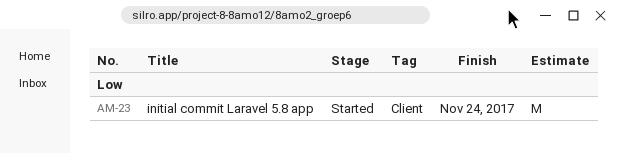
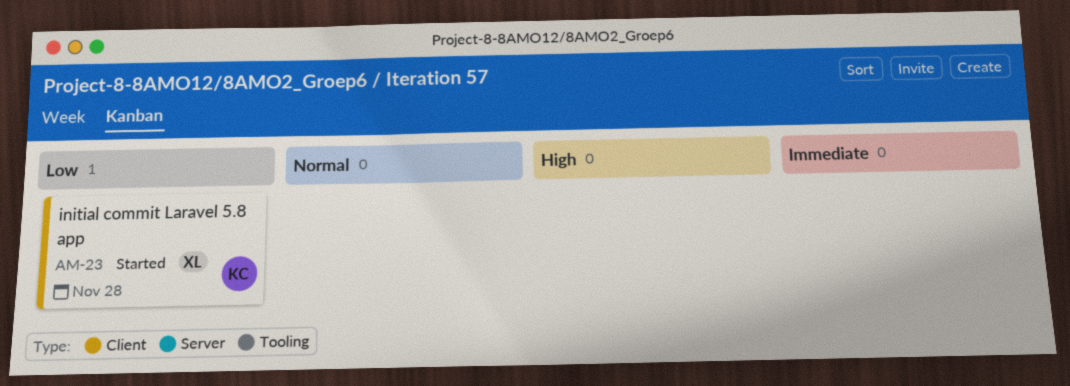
AM-23, estimate: M -> XL
AM-23, due: Nov 24 -> Nov 28

